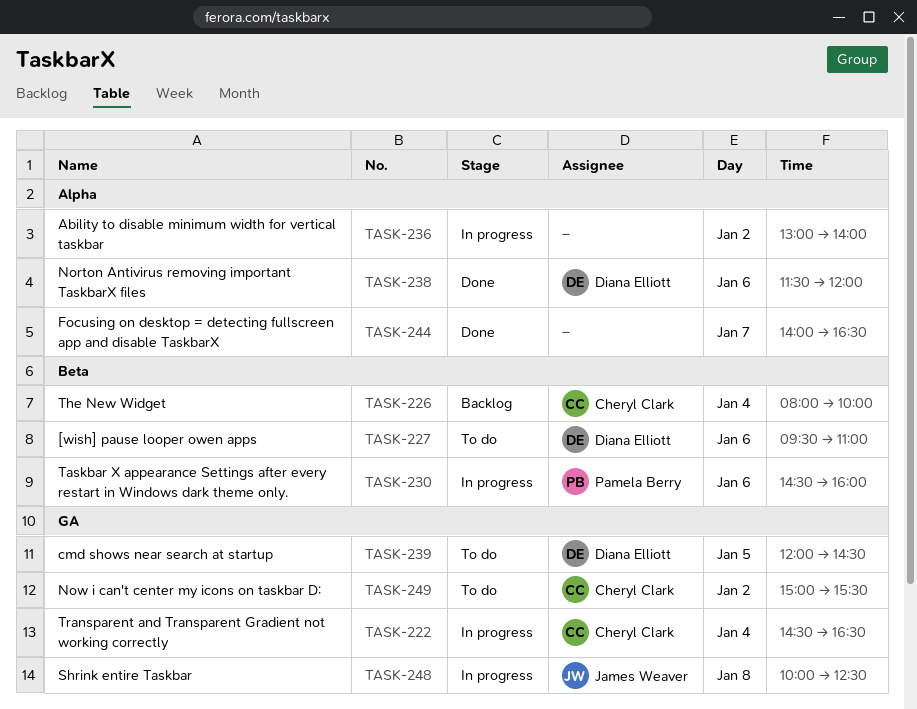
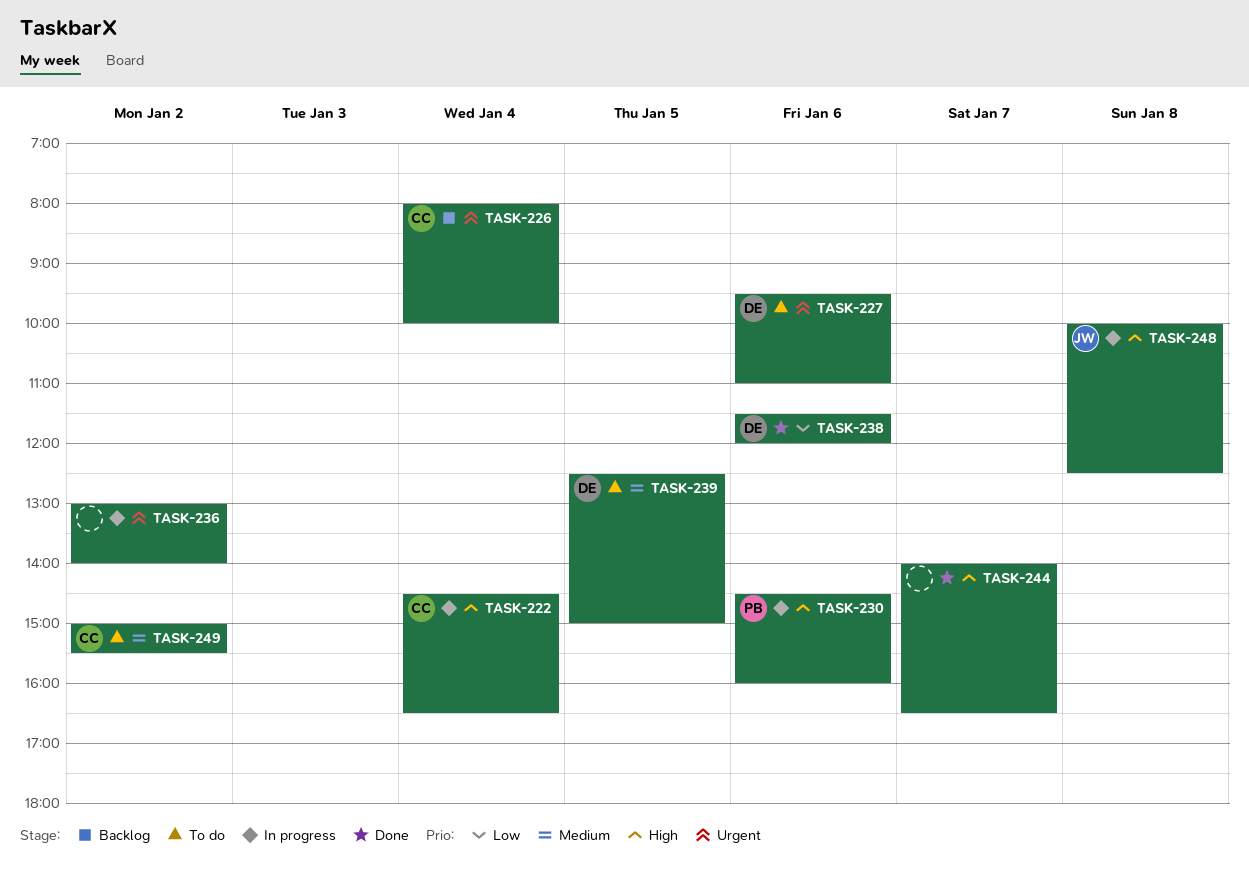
TASK-239, begins: 12:00 -> 12:30
TASK-239, ends: 14:30 -> 15:00

